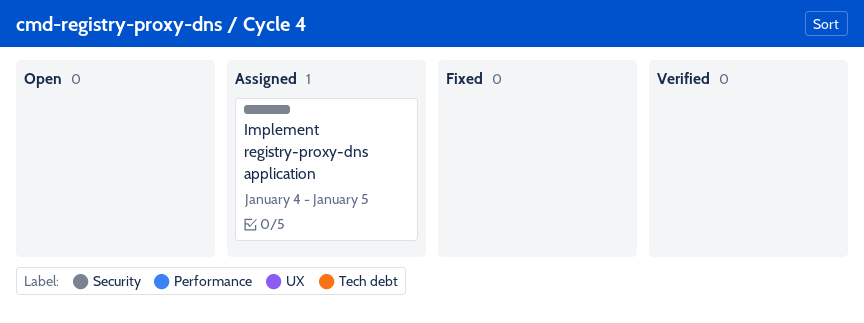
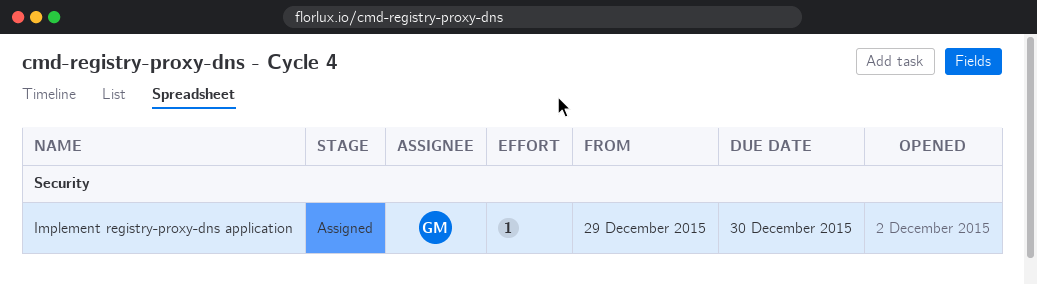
Implement registry-proxy-dns application, start: Jan 4 -> Dec 29
Implement registry-proxy-dns application, due: Jan 5 -> Dec 30

